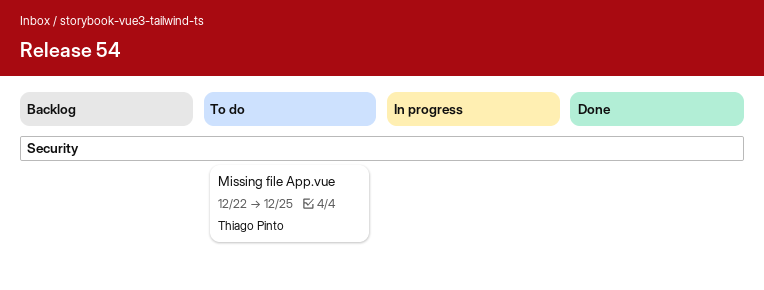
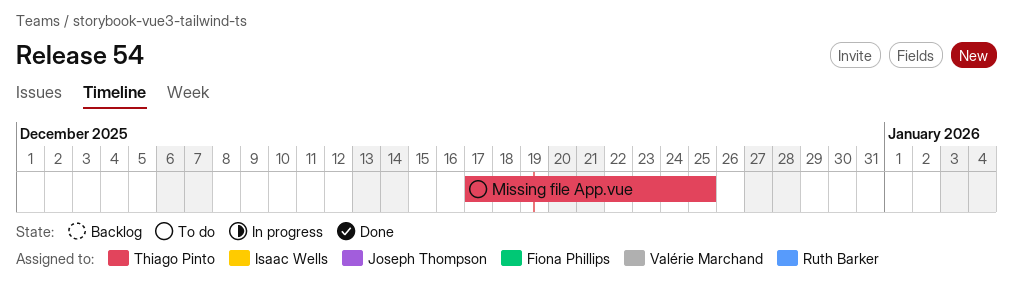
Missing file App.vue, start: Dec 22 -> Dec 17

